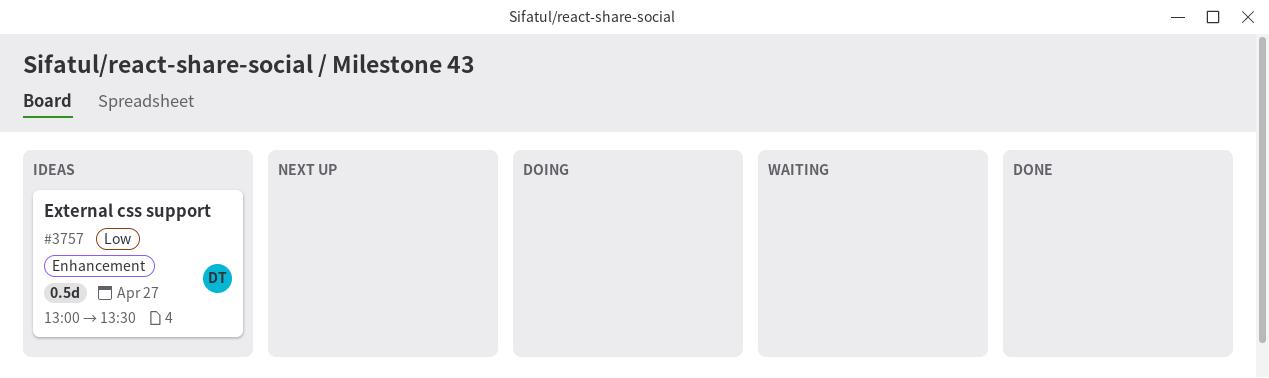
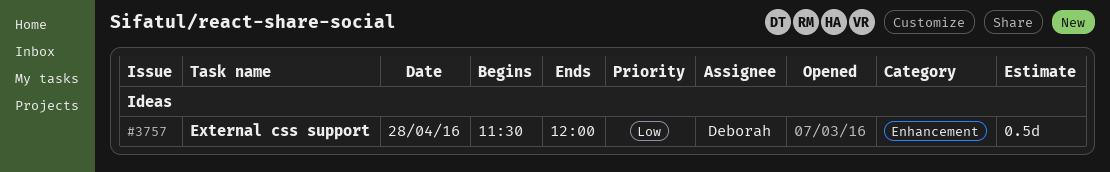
#3757, day: Apr 27 -> Apr 28
#3757, begins: 13:00 -> 11:30
#3757, ends: 13:30 -> 12:00

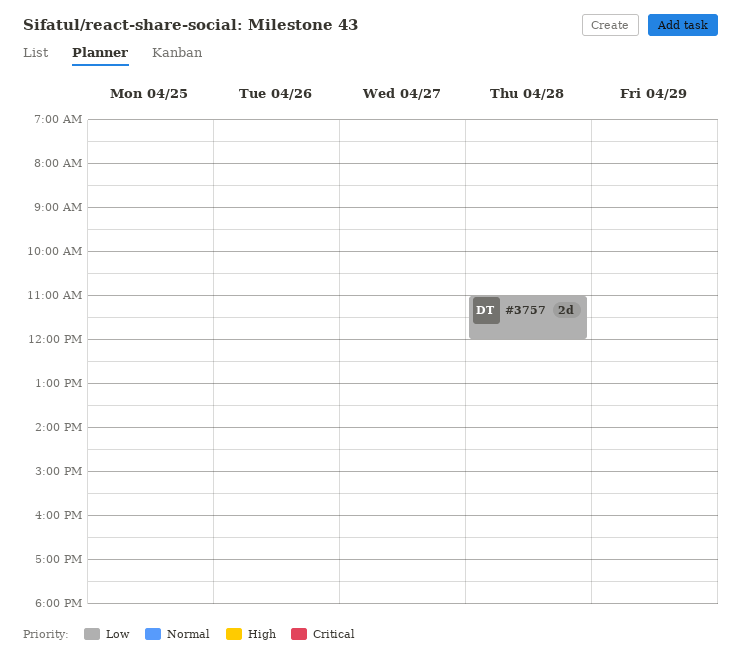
#3757, estimate: 0.5d -> 2d
#3757, begins: 11:30 -> 11:00

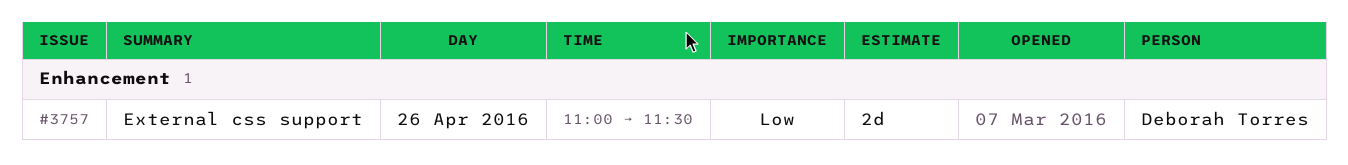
#3757, day: Apr 28 -> Apr 26
#3757, ends: 12:00 -> 11:30

